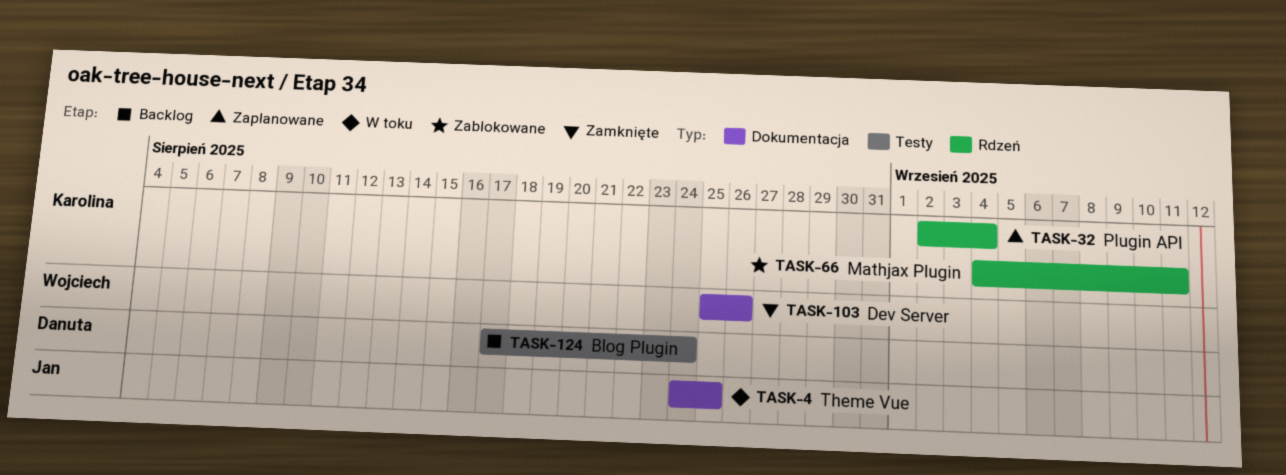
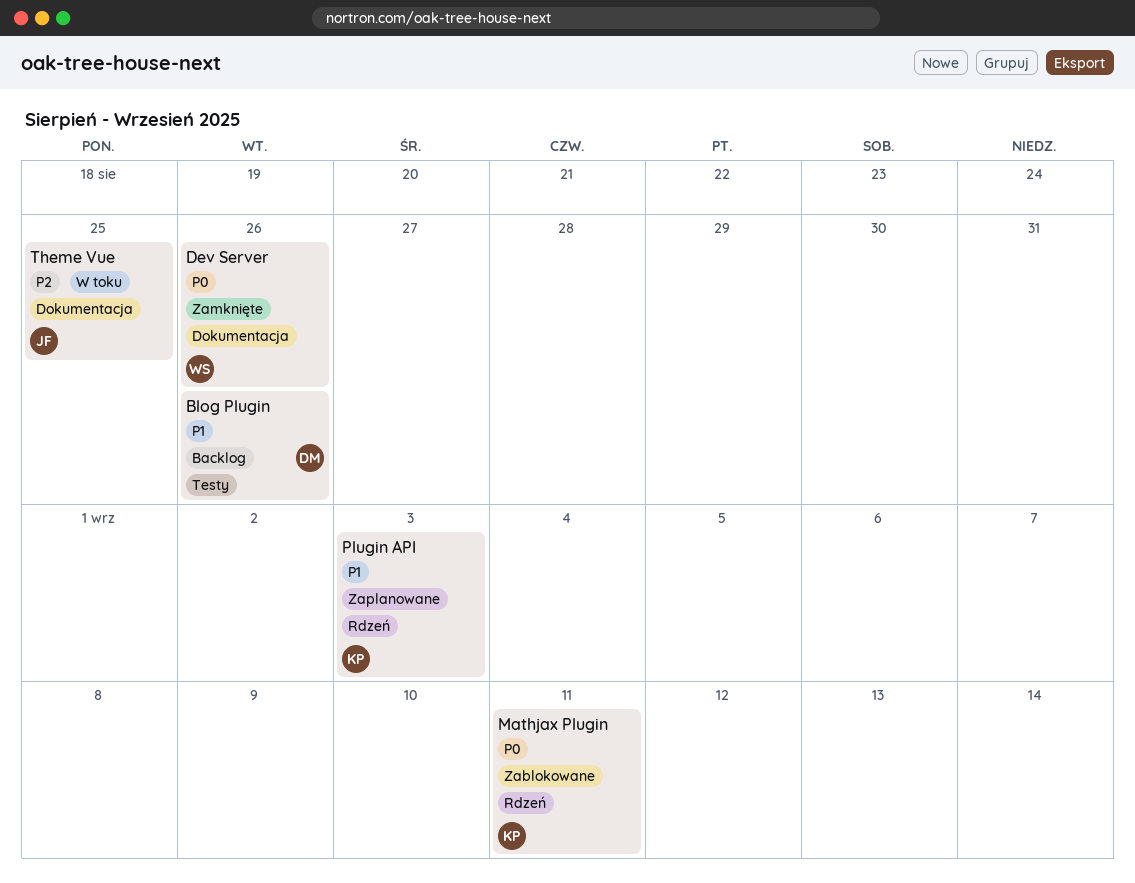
Blog Plugin, due: Aug 24 -> Aug 26
Plugin API, due: Sep 4 -> Sep 3

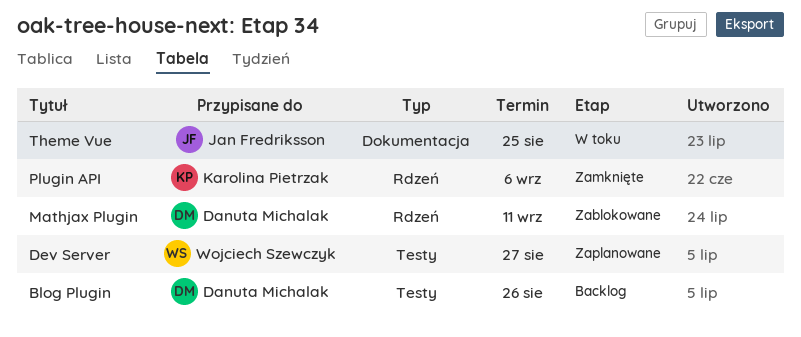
Dev Server, status: Zamknięte -> Zaplanowane
Dev Server, label: Dokumentacja -> Testy
Dev Server, due: Aug 26 -> Aug 27
Mathjax Plugin, owner: Karolina Pietrzak -> Danuta Michalak
Plugin API, status: Zaplanowane -> Zamknięte
Plugin API, due: Sep 3 -> Sep 6

